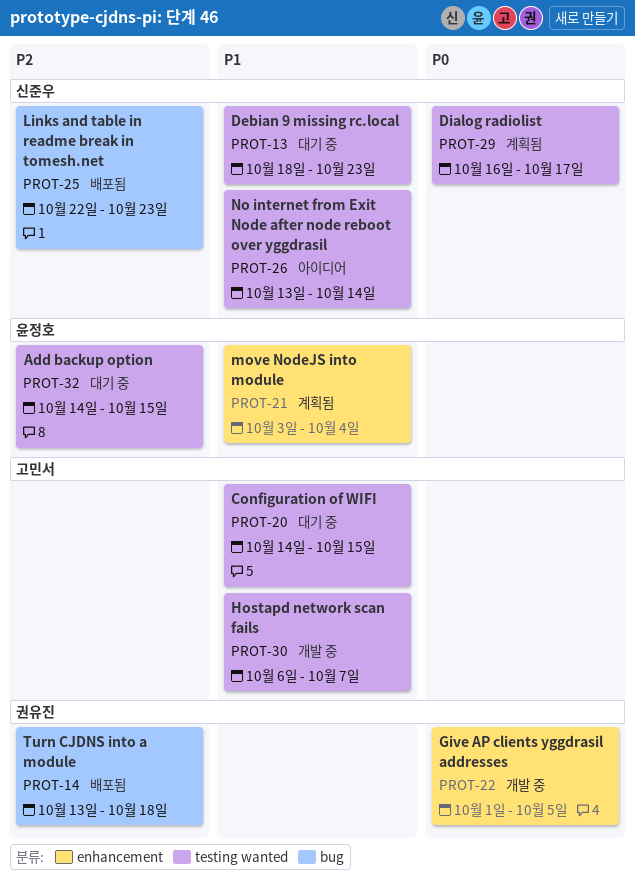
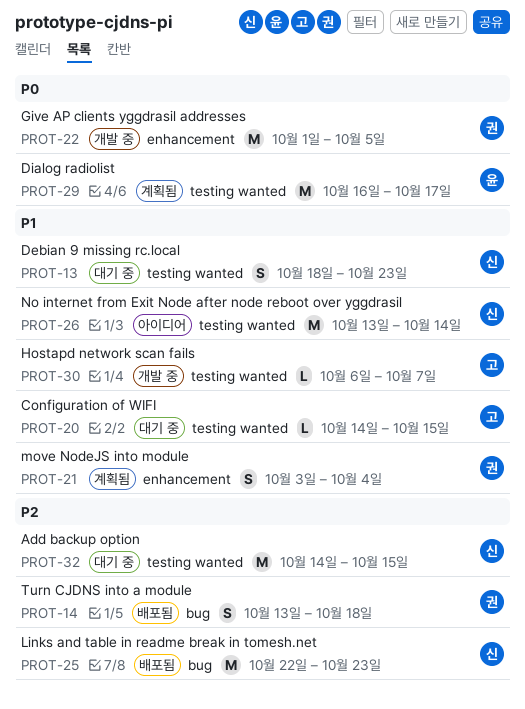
PROT-21, owner: 윤정호 -> 권유진
PROT-29, owner: 신준우 -> 윤정호
PROT-32, owner: 윤정호 -> 신준우

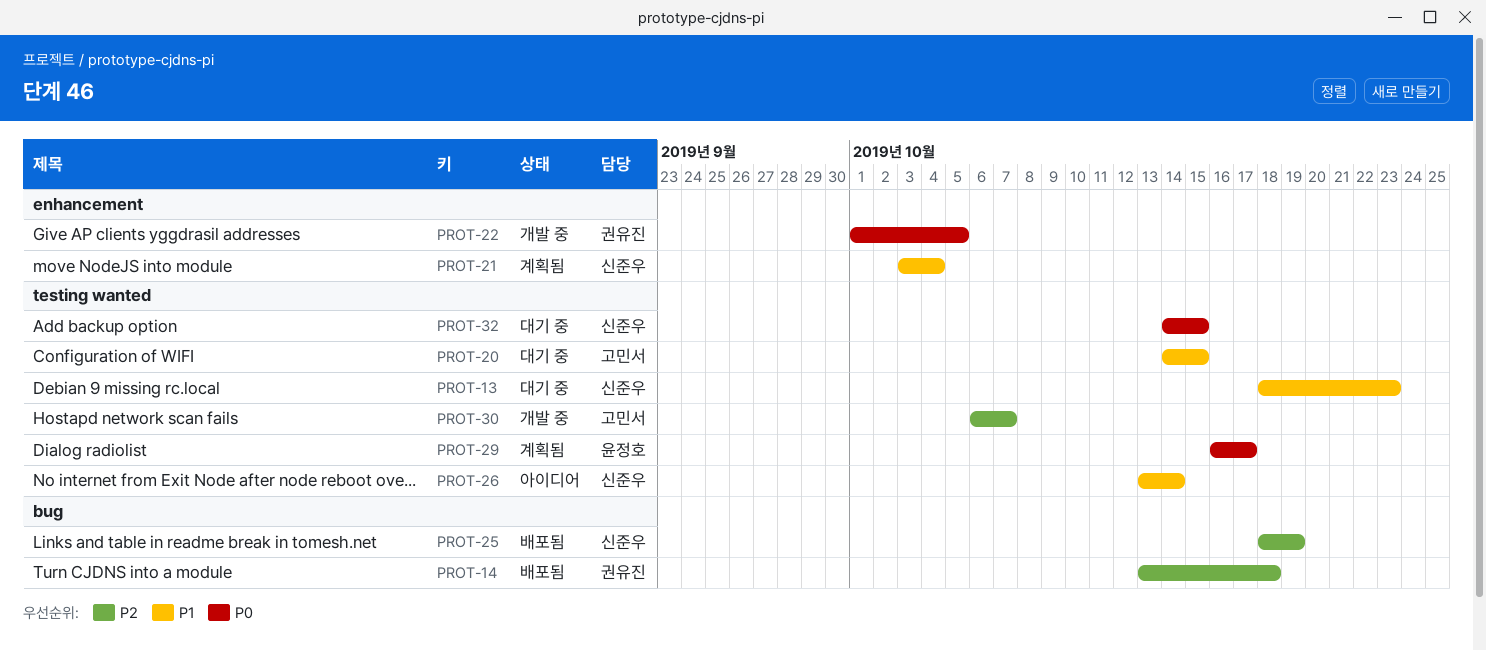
PROT-21, owner: 권유진 -> 신준우
PROT-25, start: Oct 22 -> Oct 18
PROT-25, due: Oct 23 -> Oct 19
PROT-30, priority: P1 -> P2
PROT-32, priority: P2 -> P0

